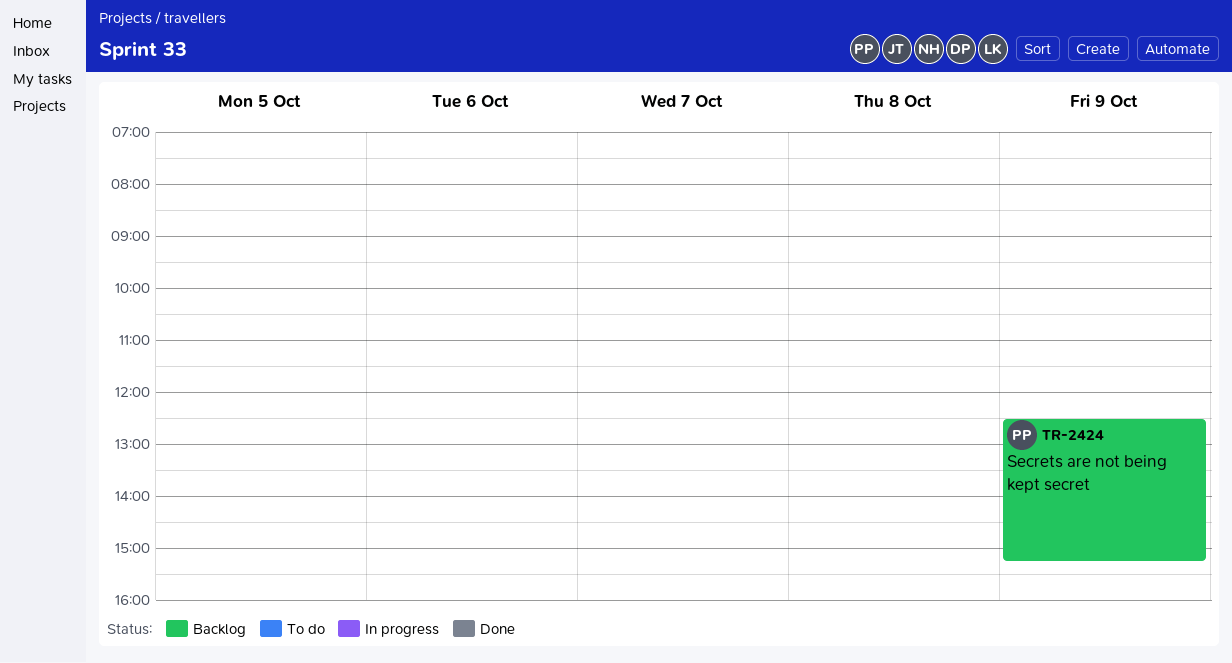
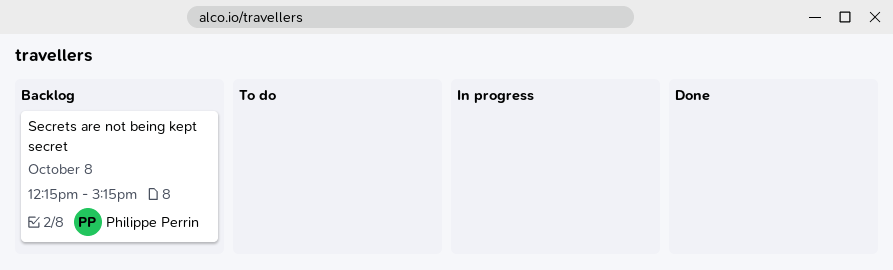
Secrets are not being kept secret, day: Oct 9 -> Oct 8
Secrets are not being kept secret, begins: 12:30 -> 12:15

